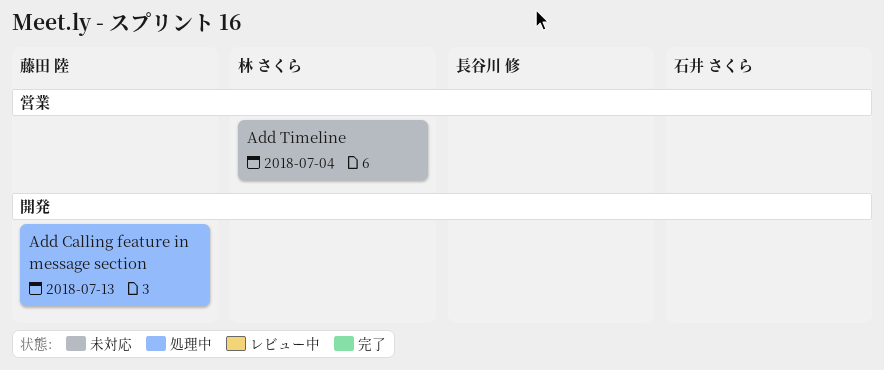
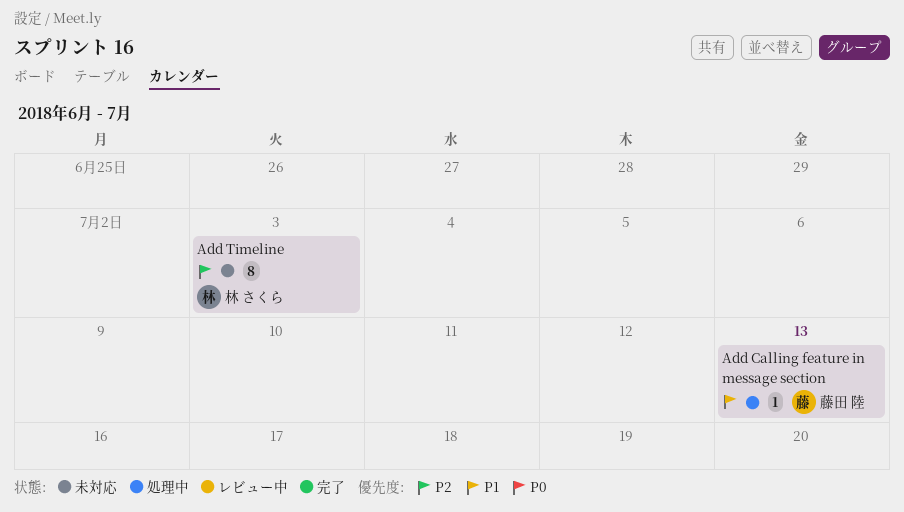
Add Timeline, due: Jul 4 -> Jul 3

